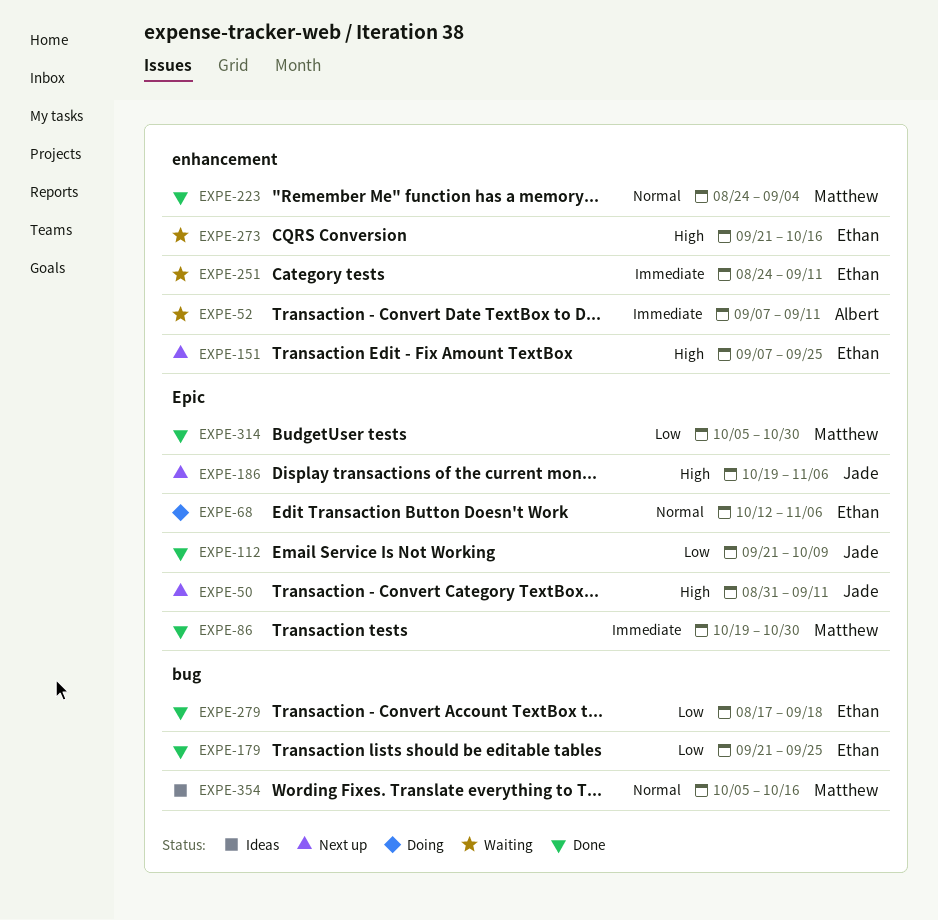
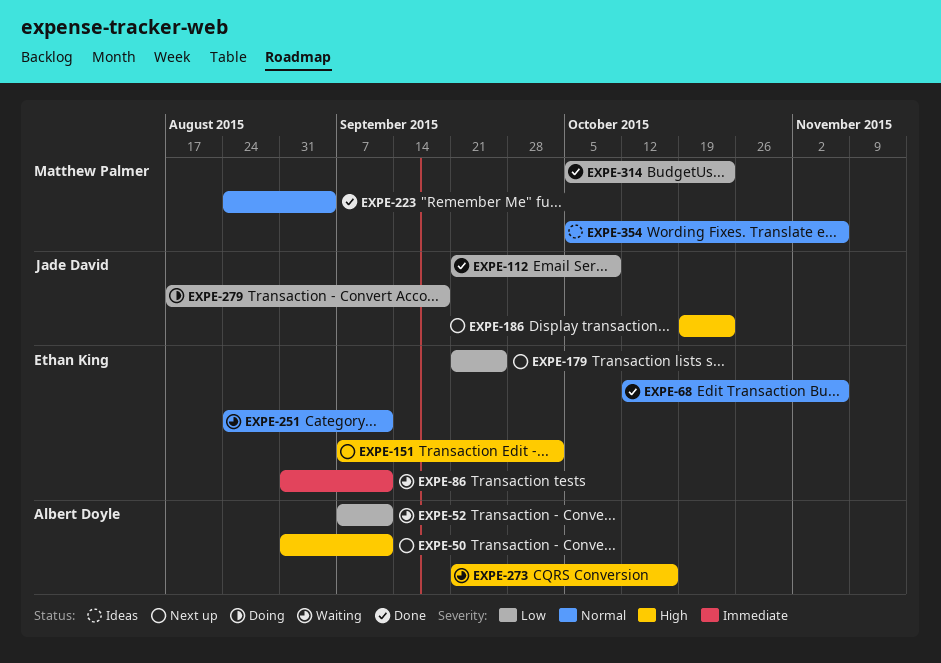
EXPE-50, owner: Jade David -> Albert Doyle
EXPE-52, priority: Immediate -> Low
EXPE-68, status: Doing -> Done
EXPE-86, status: Done -> Waiting
EXPE-86, owner: Matthew Palmer -> Ethan King
EXPE-86, start: Oct 19 -> Aug 31
EXPE-86, due: Oct 30 -> Sep 11
EXPE-151, due: Sep 25 -> Oct 2
EXPE-179, status: Done -> Next up
EXPE-186, due: Nov 6 -> Oct 23
EXPE-251, priority: Immediate -> Normal
EXPE-273, owner: Ethan King -> Albert Doyle
EXPE-279, status: Done -> Doing
EXPE-279, owner: Ethan King -> Jade David
EXPE-314, due: Oct 30 -> Oct 23
EXPE-354, due: Oct 16 -> Nov 6

